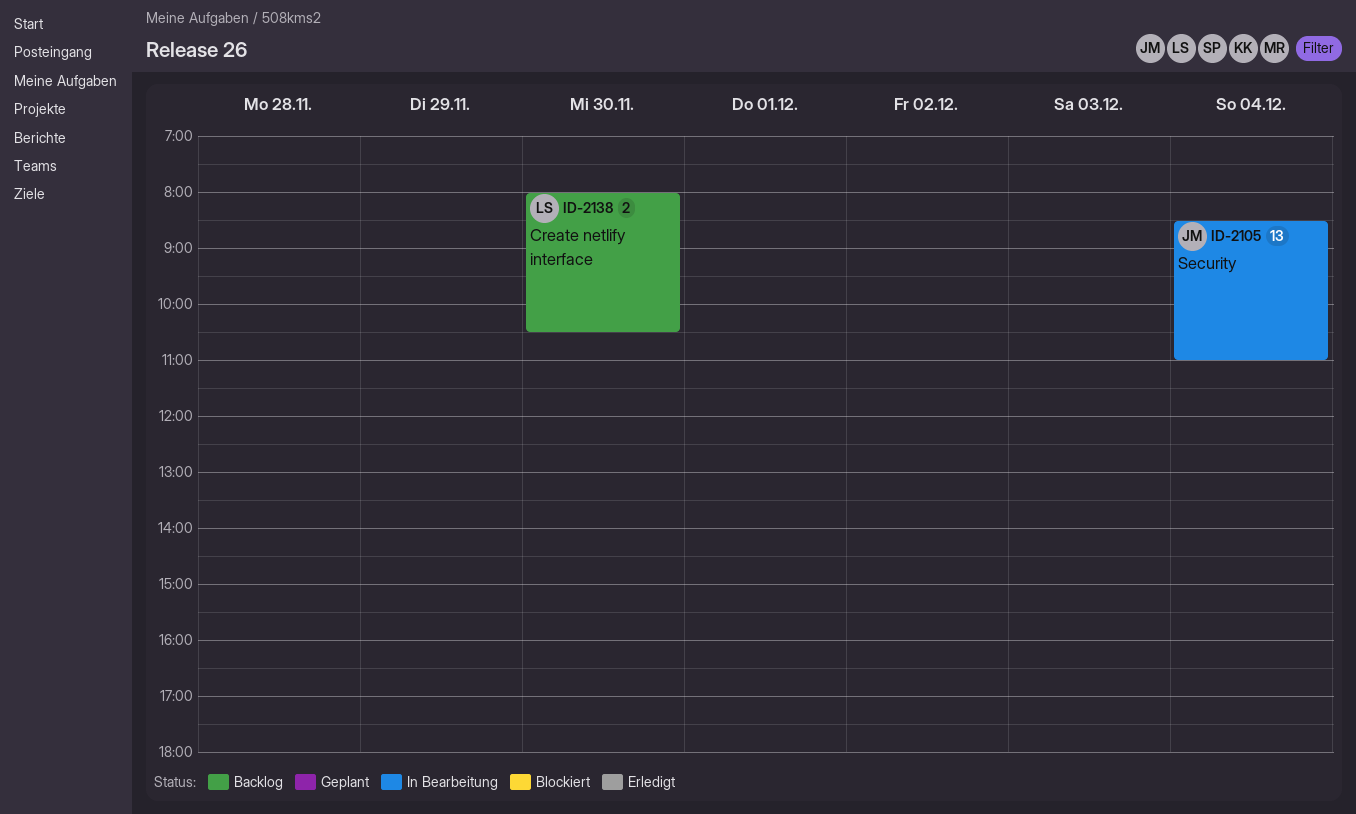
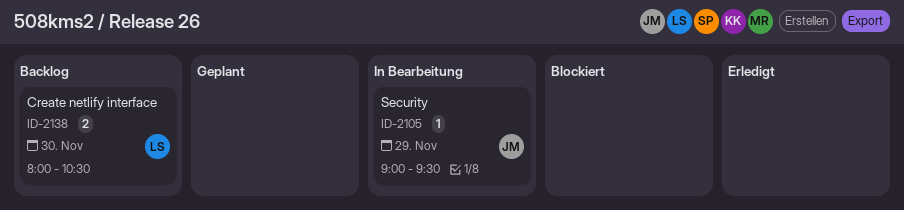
ID-2105, estimate: 13 -> 1
ID-2105, day: Dec 4 -> Nov 29
ID-2105, begins: 08:30 -> 09:00
ID-2105, ends: 11:00 -> 09:30

